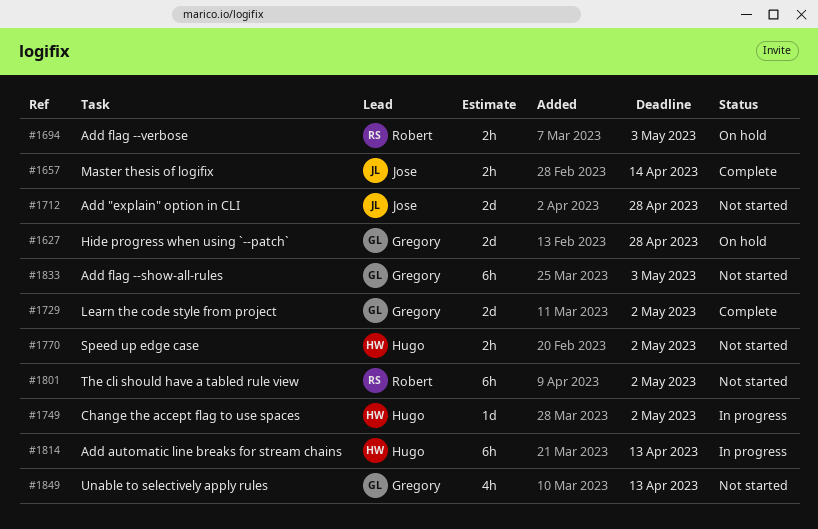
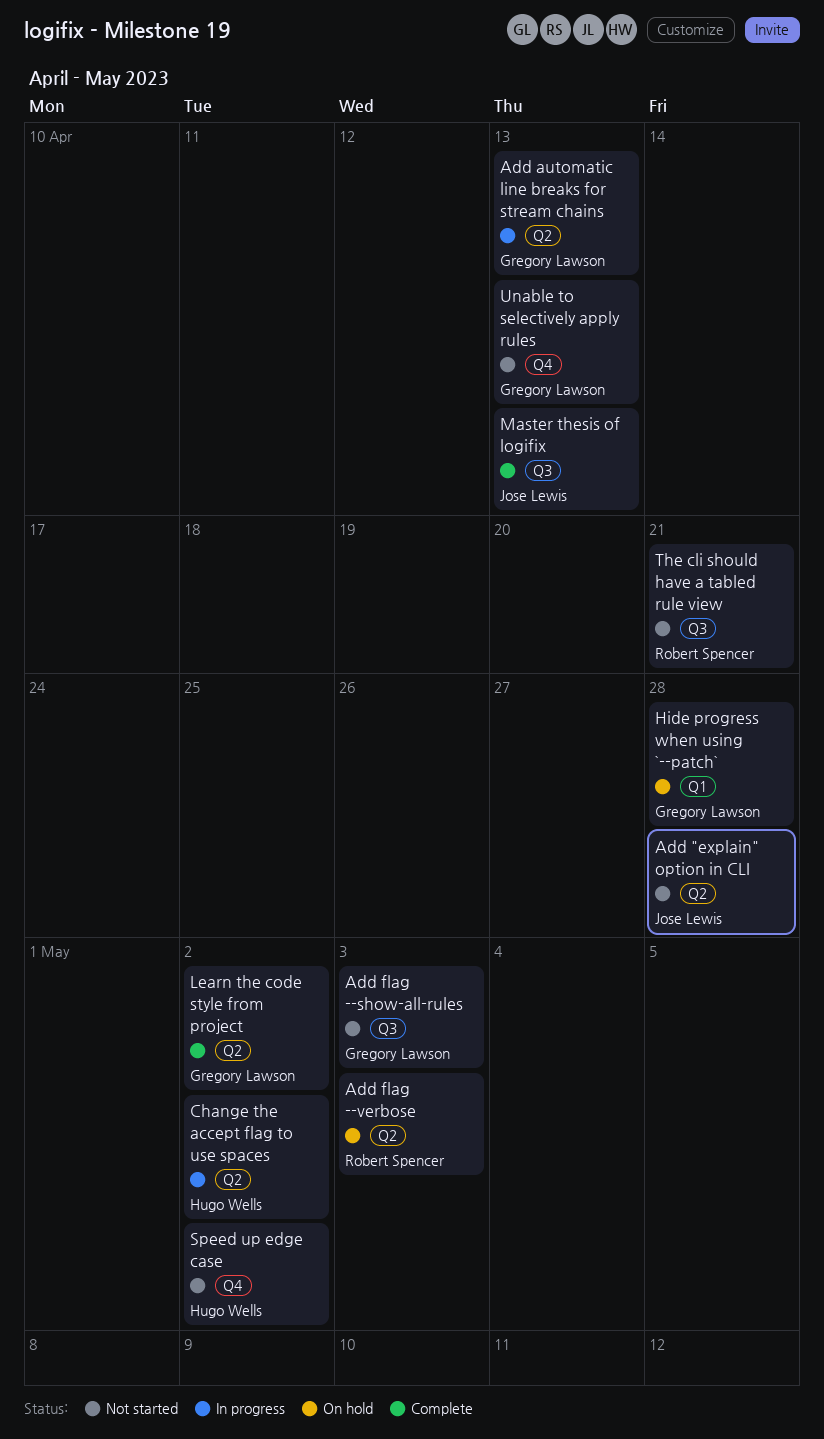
Add automatic line breaks for stream chains, owner: Hugo Wells -> Gregory Lawson
Master thesis of logifix, due: Apr 14 -> Apr 13
The cli should have a tabled rule view, due: May 2 -> Apr 21

